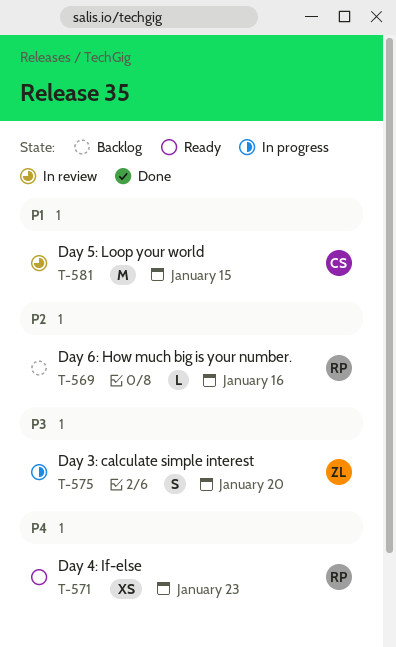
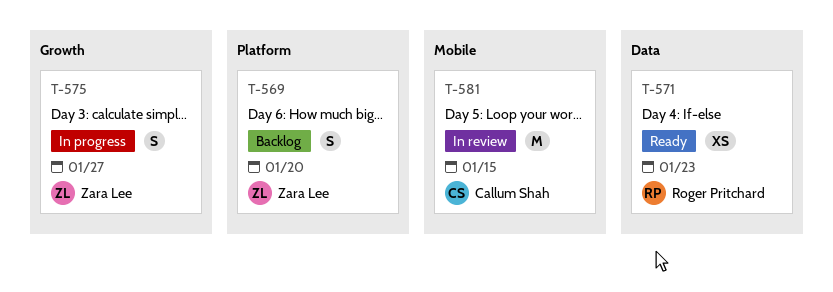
T-569, owner: Roger Pritchard -> Zara Lee
T-569, estimate: L -> S
T-569, due: Jan 16 -> Jan 20
T-575, due: Jan 20 -> Jan 27

